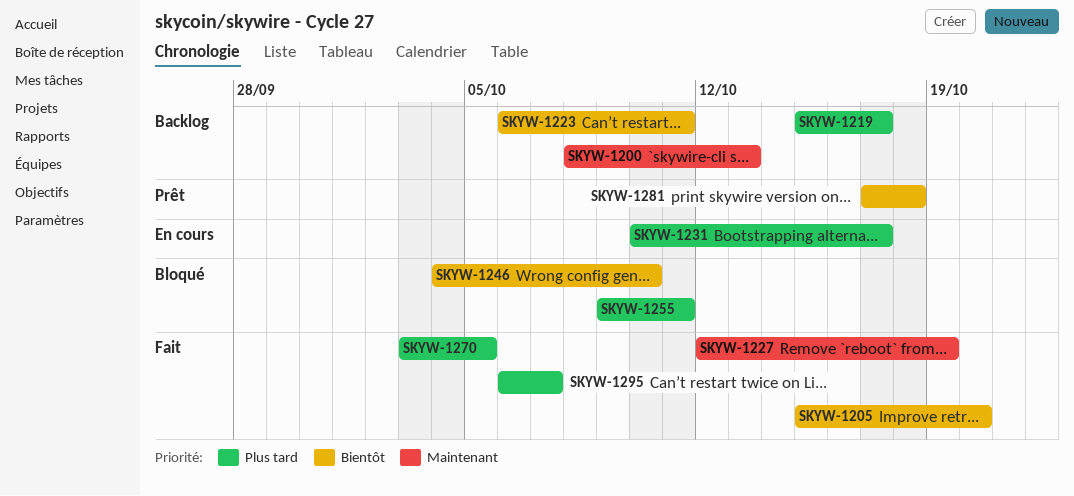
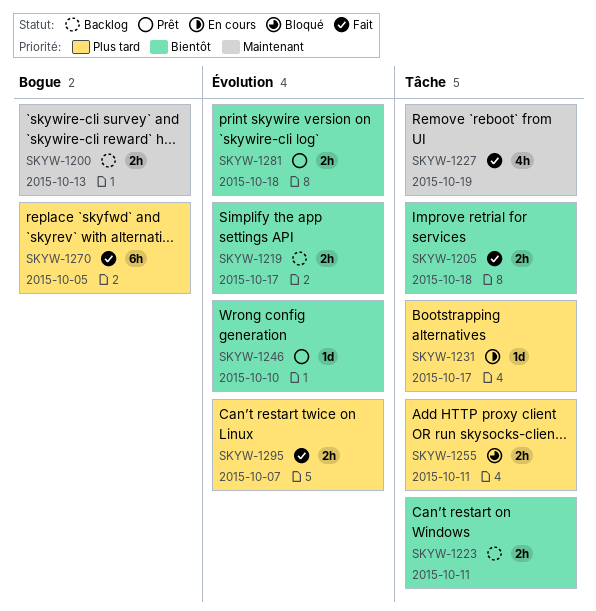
SKYW-1205, due: Oct 20 -> Oct 18
SKYW-1219, priority: Plus tard -> Bientôt
SKYW-1246, status: Bloqué -> Prêt

